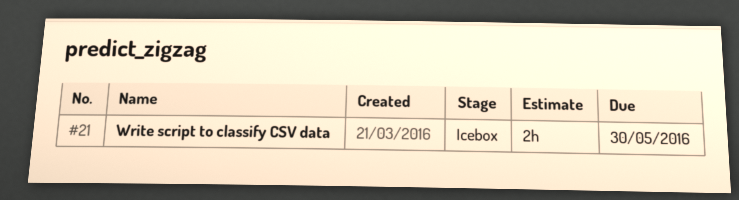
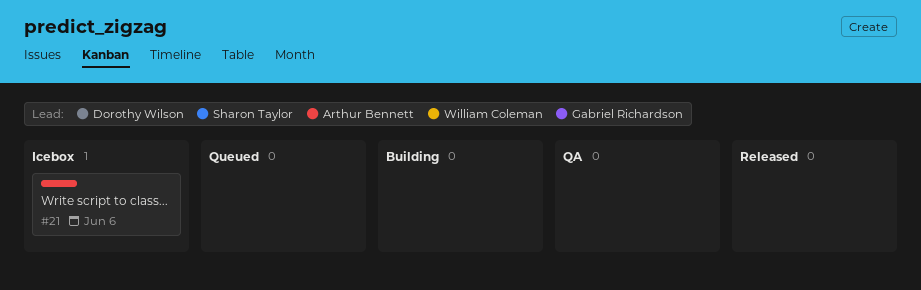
#21, due: May 30 -> Jun 6

